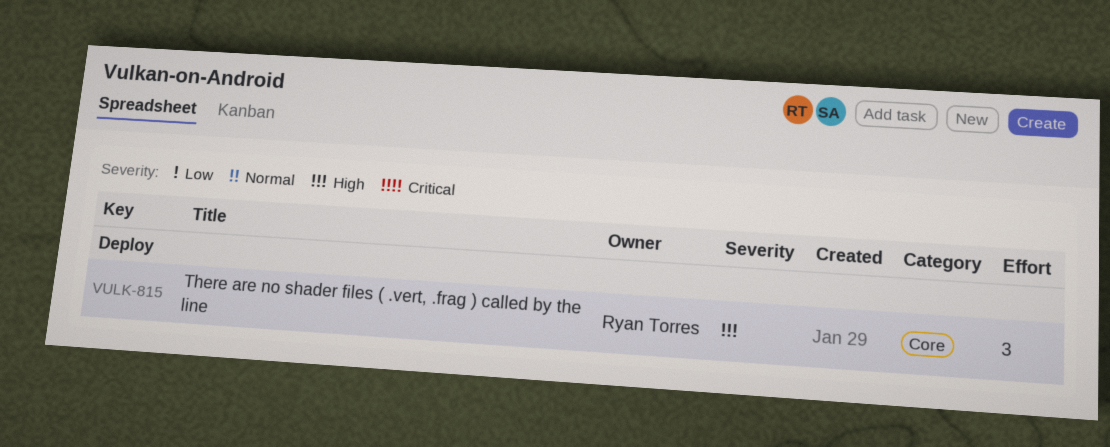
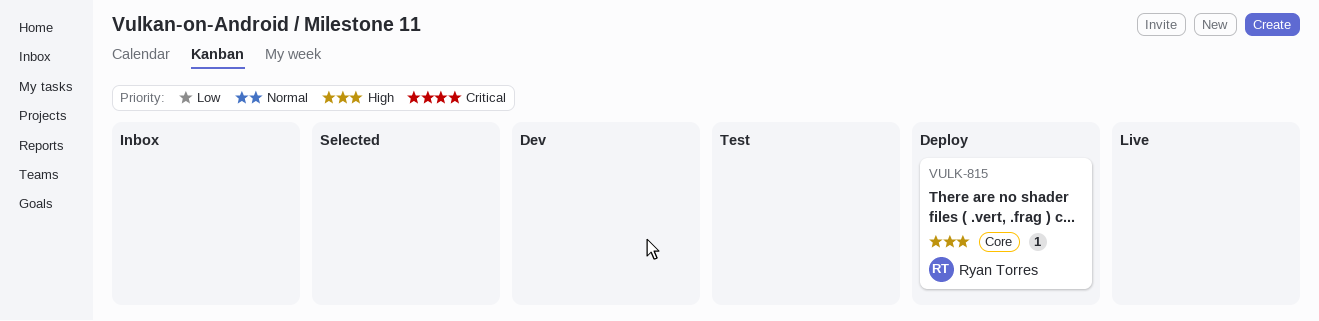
VULK-815, estimate: 3 -> 1

